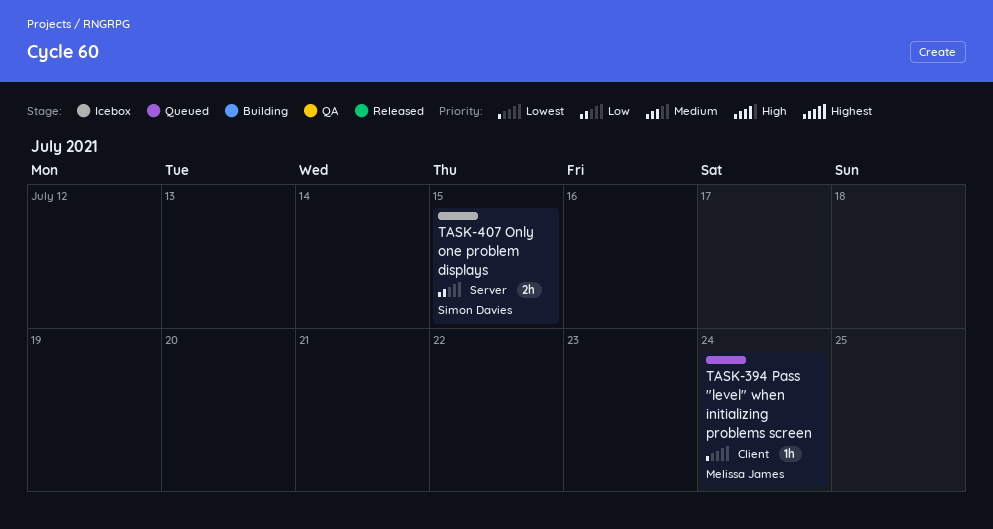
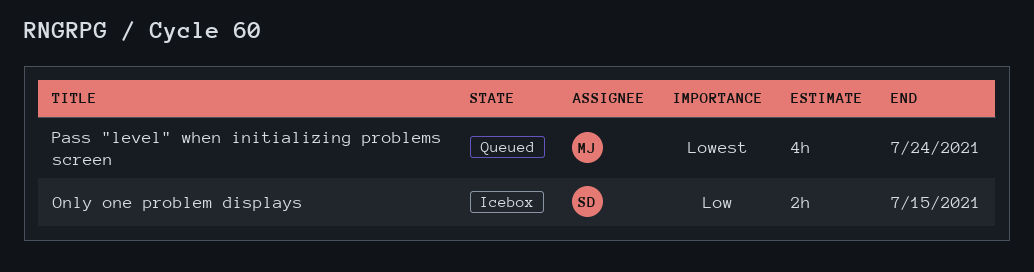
Pass "level" when initializing problems screen, estimate: 1h -> 4h

